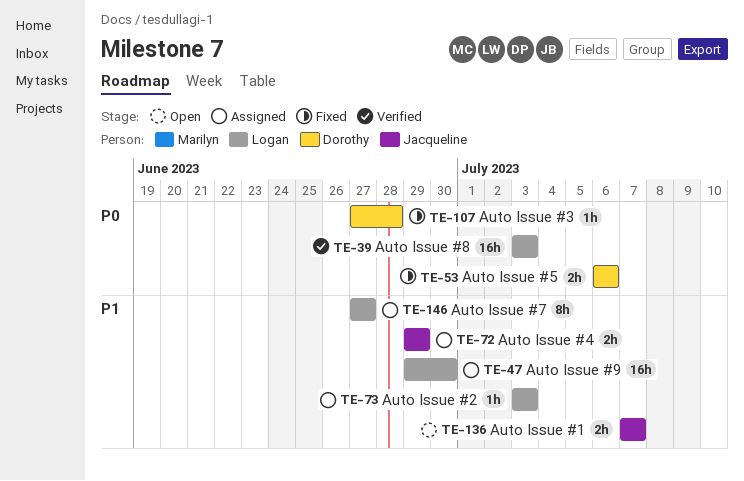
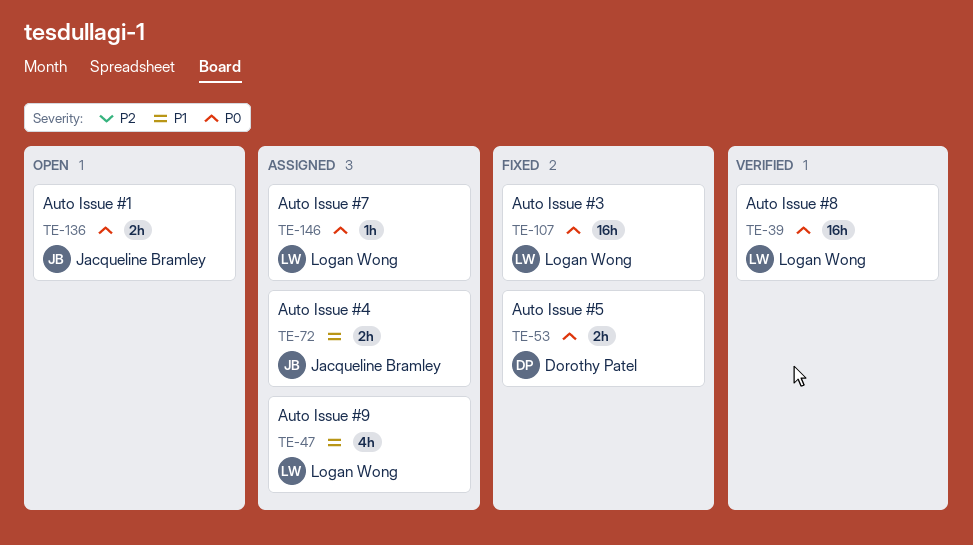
TE-47, estimate: 16h -> 4h
TE-73: present -> none
TE-107, owner: Dorothy Patel -> Logan Wong
TE-107, estimate: 1h -> 16h
TE-136, priority: P1 -> P0
TE-146, priority: P1 -> P0
TE-146, estimate: 8h -> 1h

